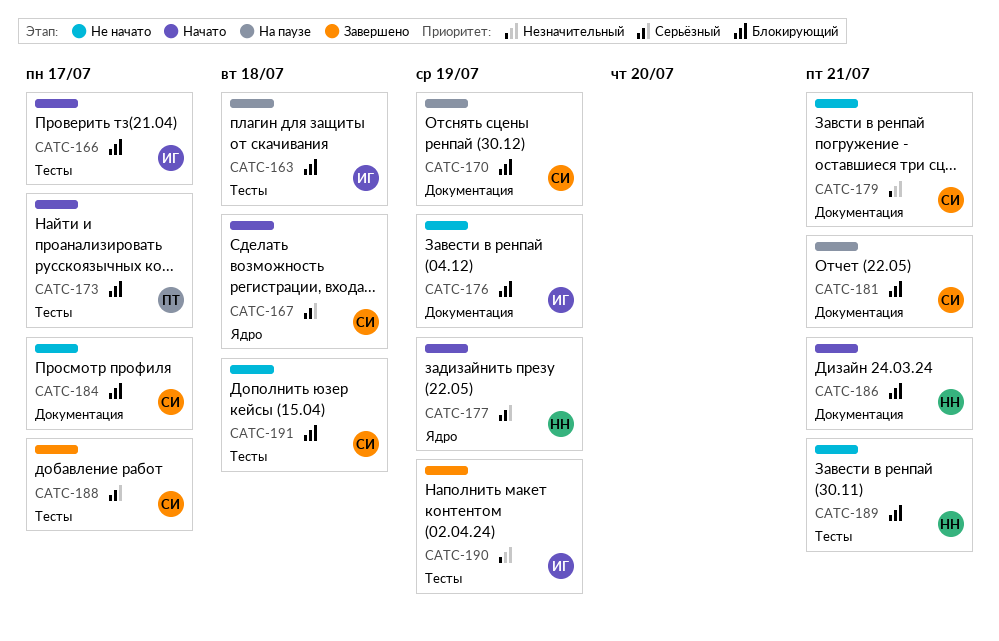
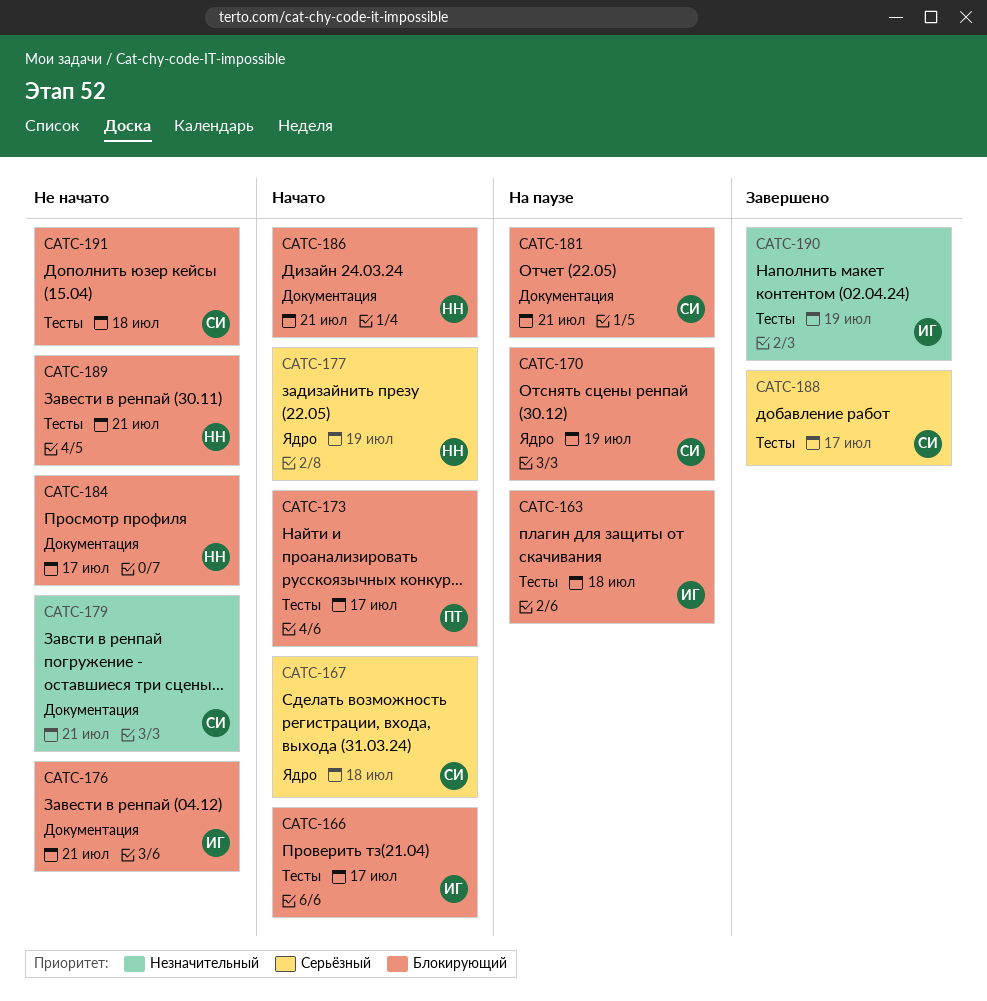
CATC-170, label: Документация -> Ядро
CATC-176, due: Jul 19 -> Jul 21
CATC-184, owner: СИ -> НН

